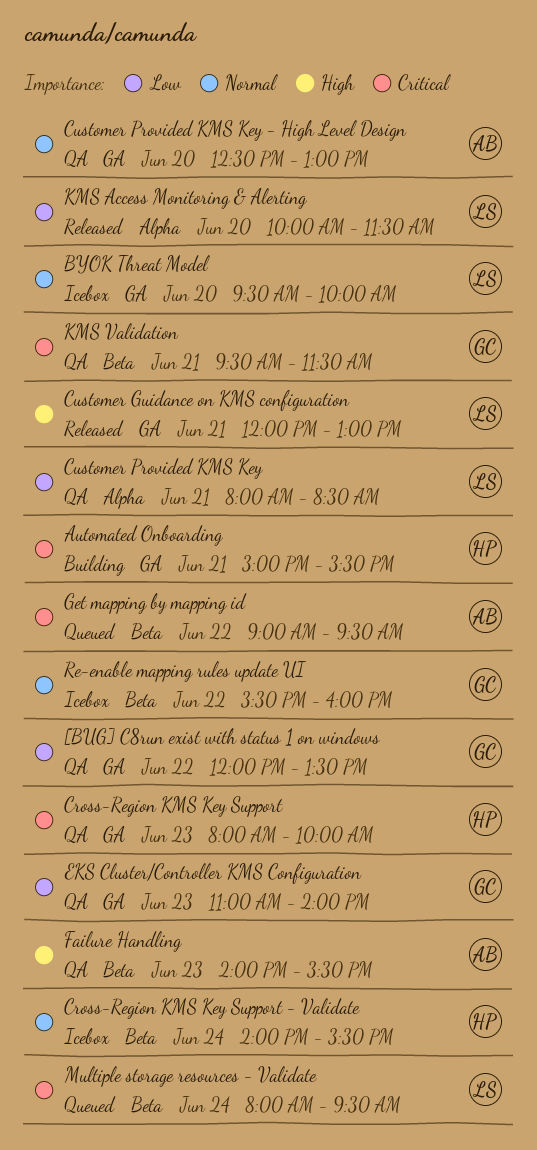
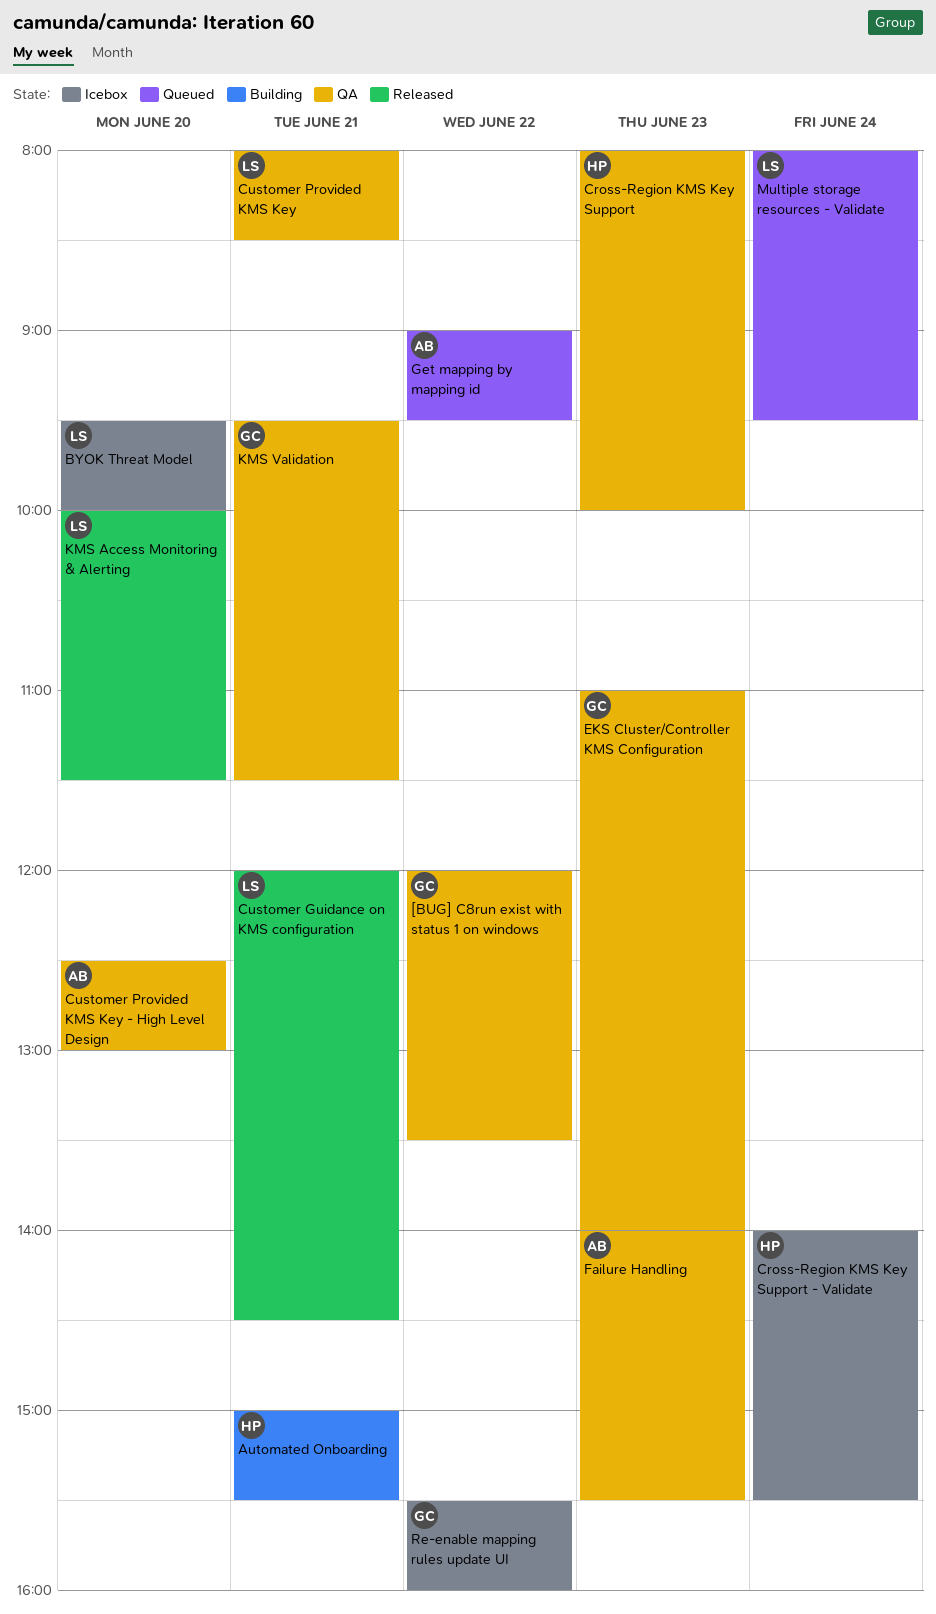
Customer Guidance on KMS configuration, ends: 13:00 -> 14:30

